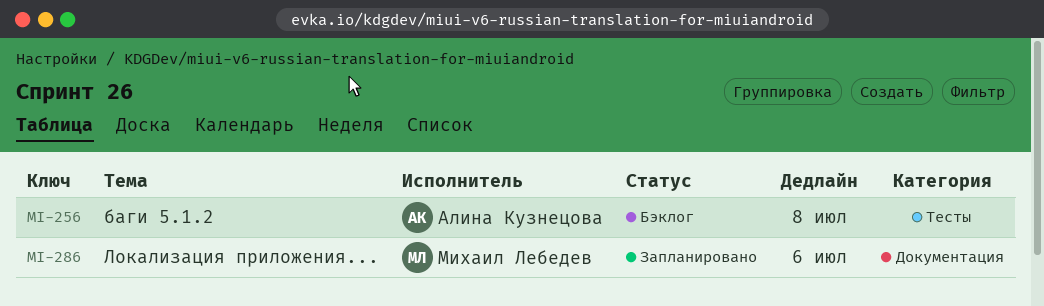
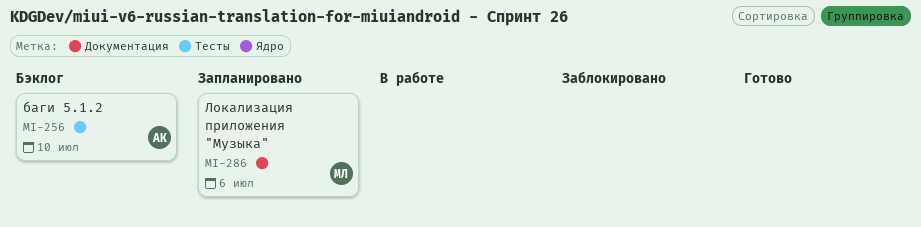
MI-256, due: Jul 8 -> Jul 10

